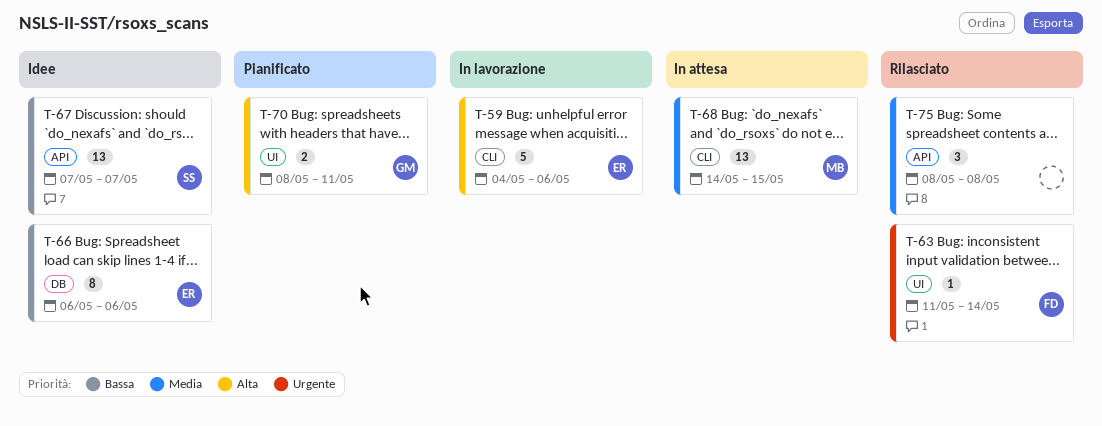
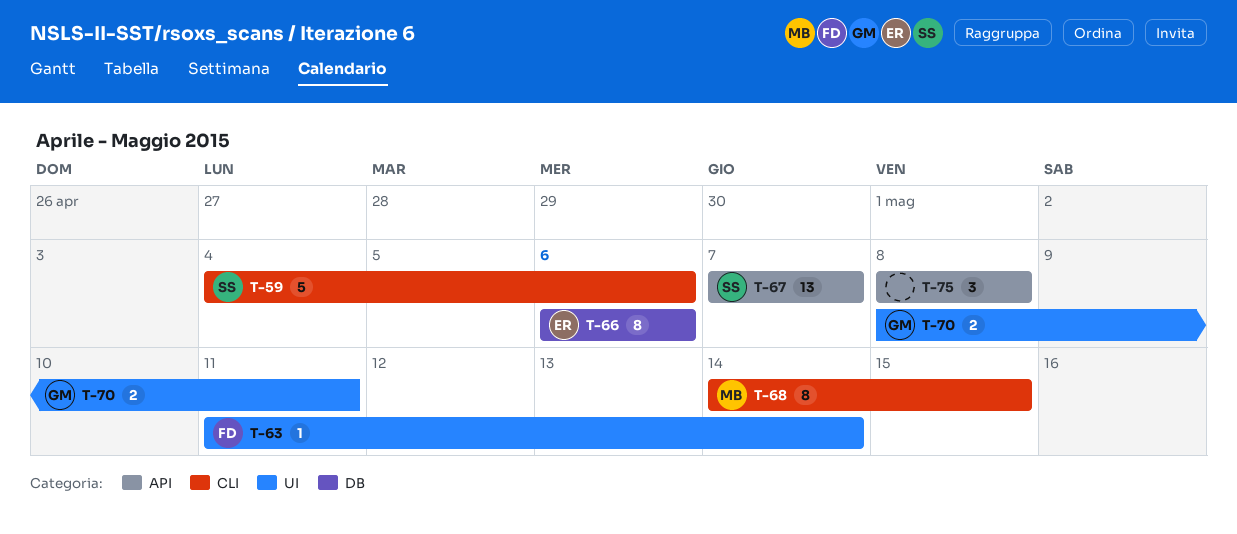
T-59, owner: ER -> SS
T-68, estimate: 13 -> 8

